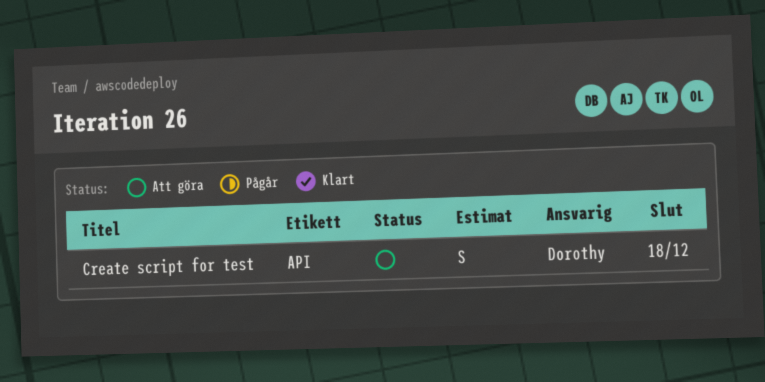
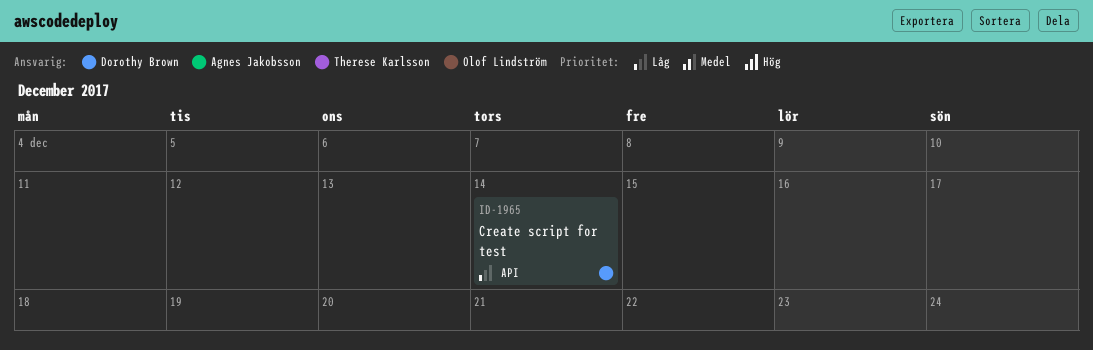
Create script for test, due: Dec 18 -> Dec 14

